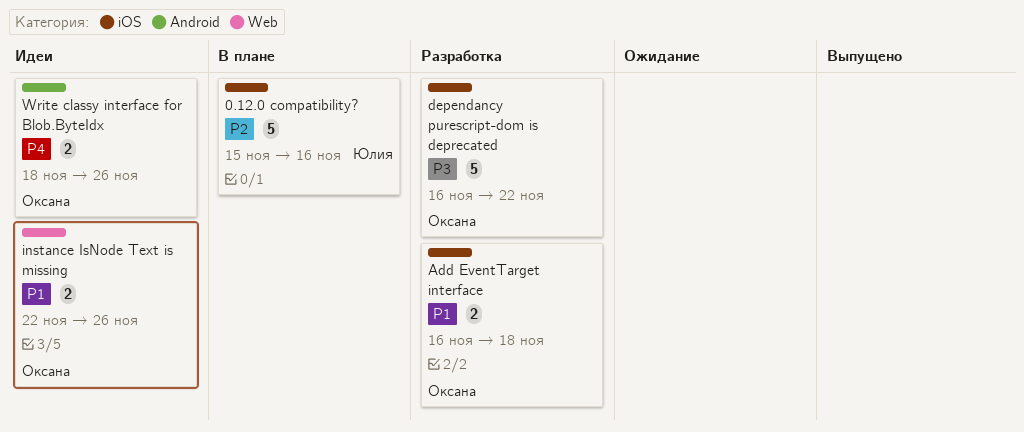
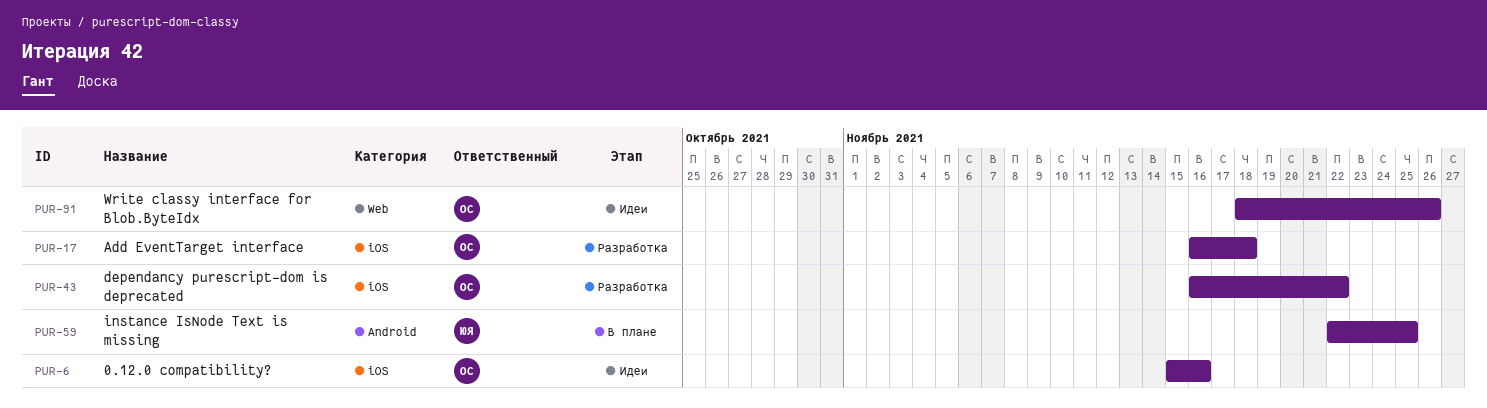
0.12.0 compatibility?, status: В плане -> Идеи
0.12.0 compatibility?, owner: Юлия -> Оксана
instance IsNode Text is missing, status: Идеи -> В плане
instance IsNode Text is missing, owner: Оксана -> Юлия
instance IsNode Text is missing, label: Web -> Android
instance IsNode Text is missing, due: Nov 26 -> Nov 25
Write classy interface for Blob.ByteIdx, label: Android -> Web

